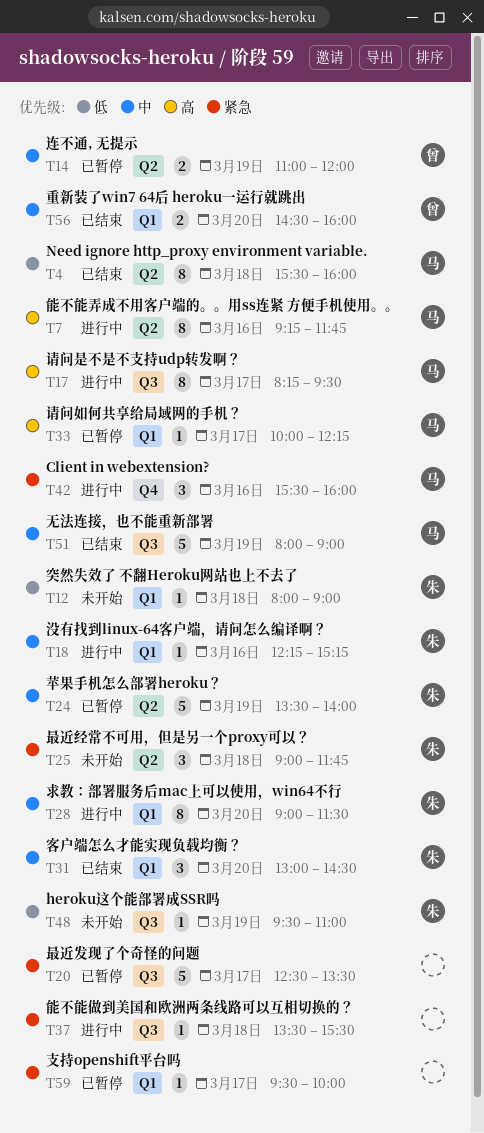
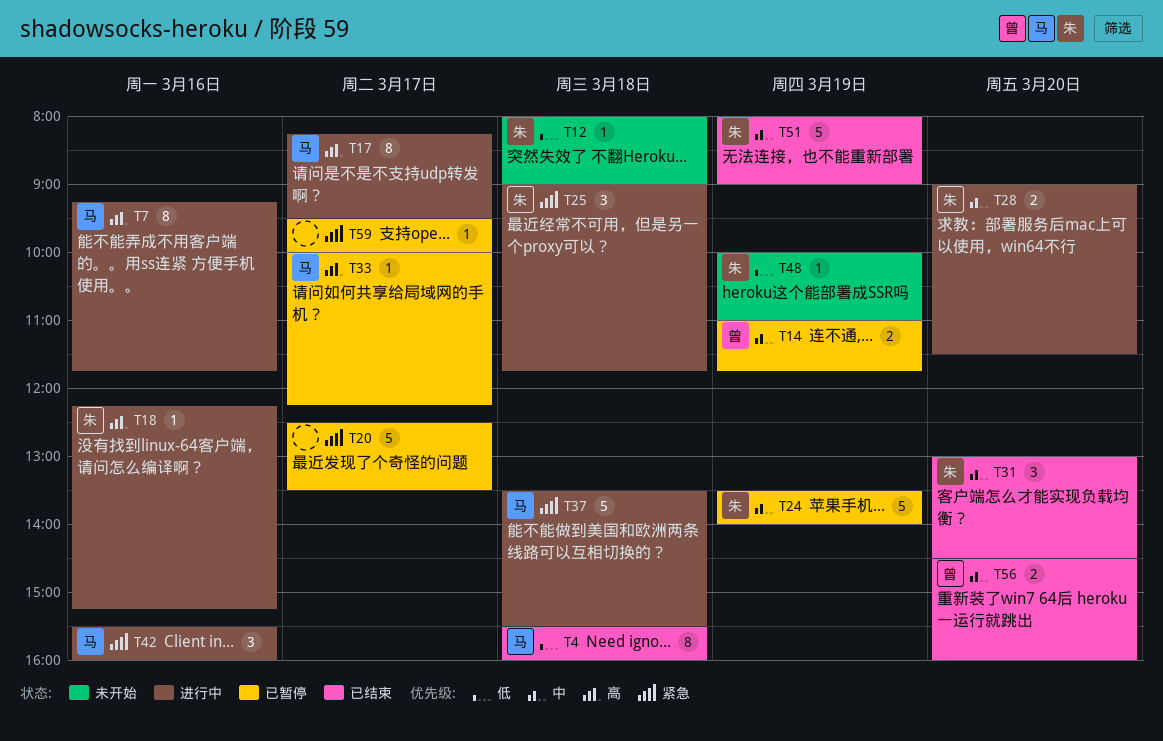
T14, ends: 12:00 -> 11:45
T18, priority: 中 -> 高
T25, status: 未开始 -> 进行中
T28, estimate: 8 -> 2
T37, owner: none -> 马
T37, estimate: 1 -> 5
T48, begins: 09:30 -> 10:00
T51, owner: 马 -> 朱

